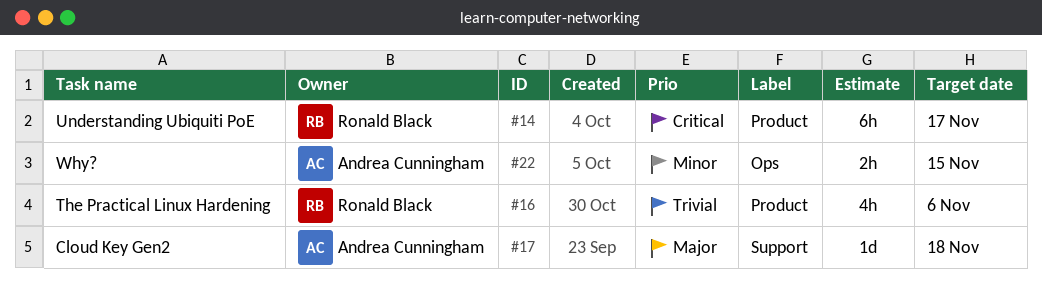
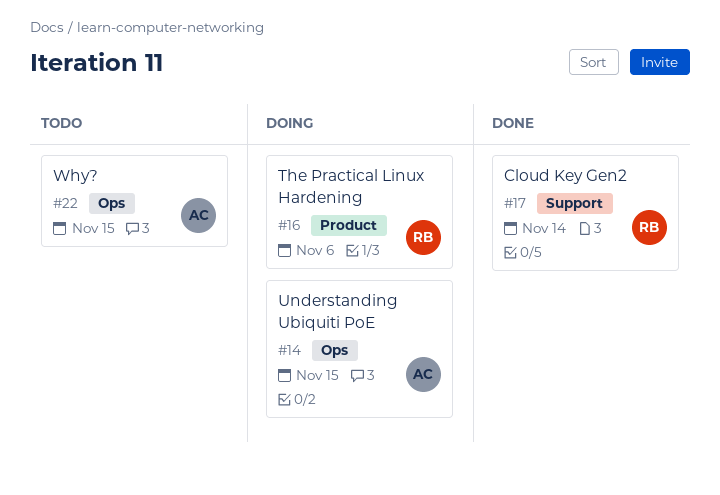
#14, owner: Ronald Black -> Andrea Cunningham
#14, label: Product -> Ops
#14, due: Nov 17 -> Nov 15
#17, owner: Andrea Cunningham -> Ronald Black
#17, due: Nov 18 -> Nov 14

